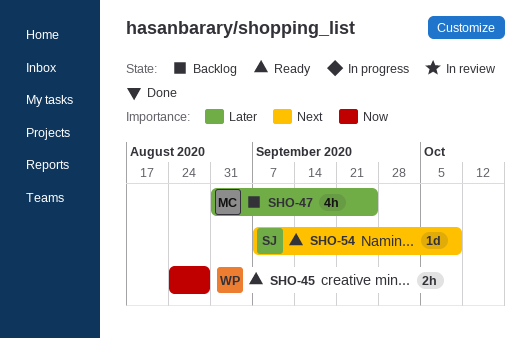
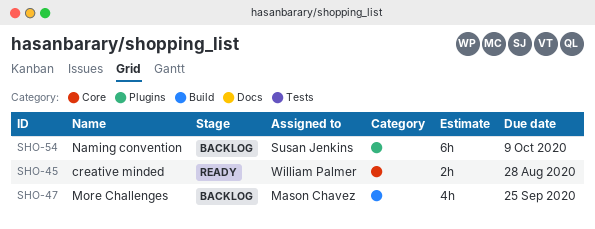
SHO-54, status: Ready -> Backlog
SHO-54, estimate: 1d -> 6h

